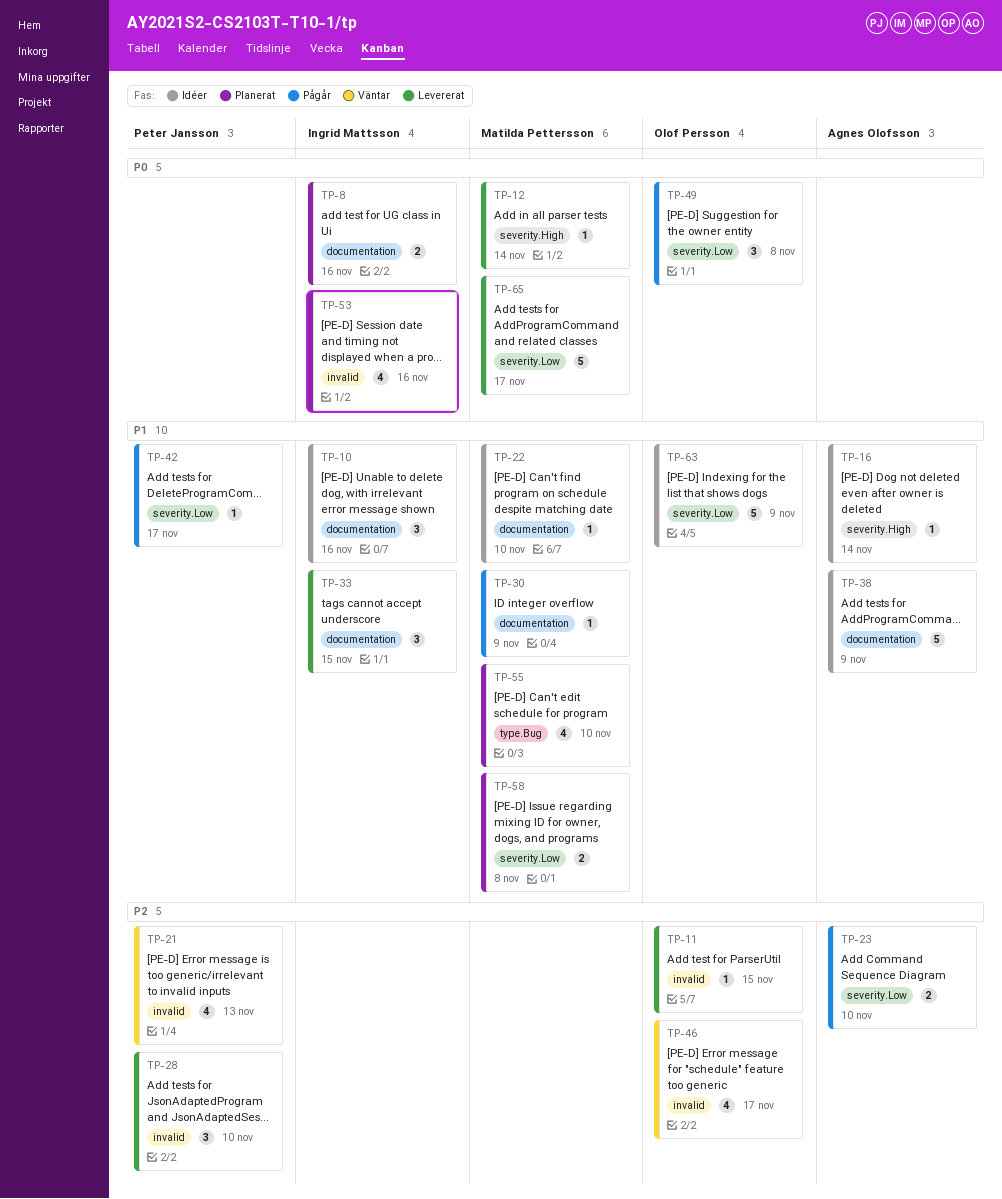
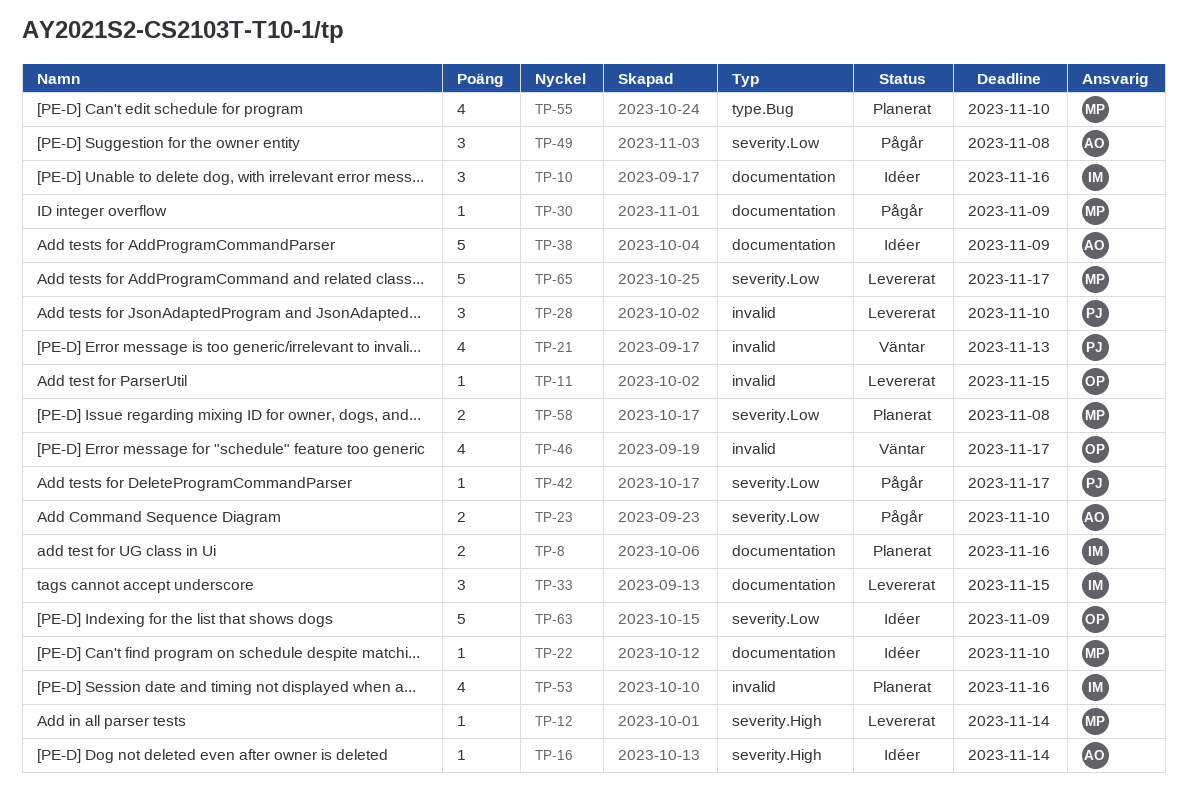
TP-49, owner: Olof Persson -> Agnes Olofsson

